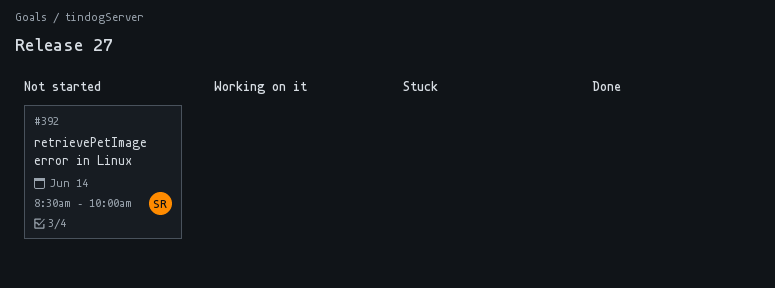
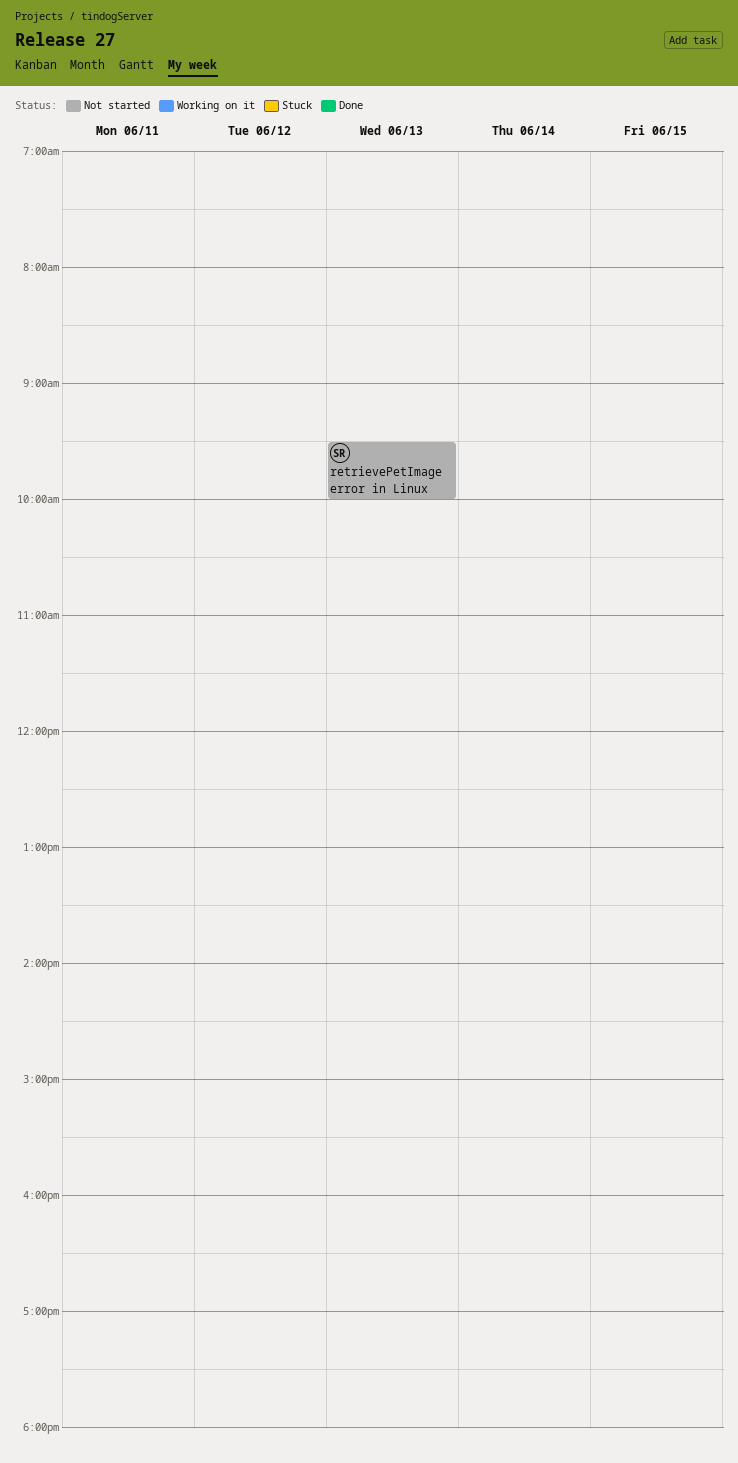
retrievePetImage error in Linux, day: Jun 14 -> Jun 13
retrievePetImage error in Linux, begins: 08:30 -> 09:30

